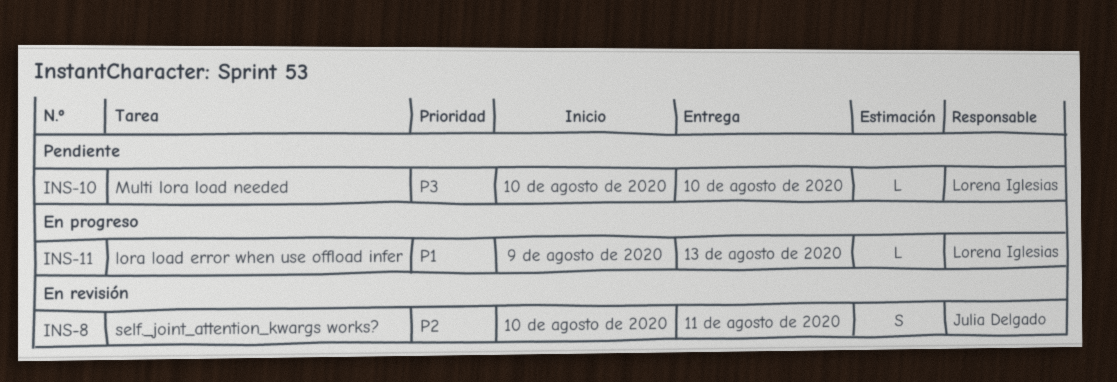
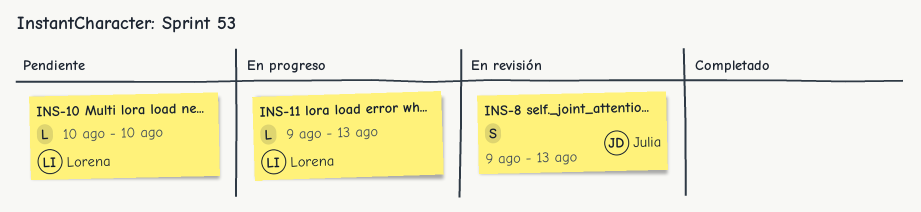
INS-8, start: Aug 10 -> Aug 9
INS-8, due: Aug 11 -> Aug 13

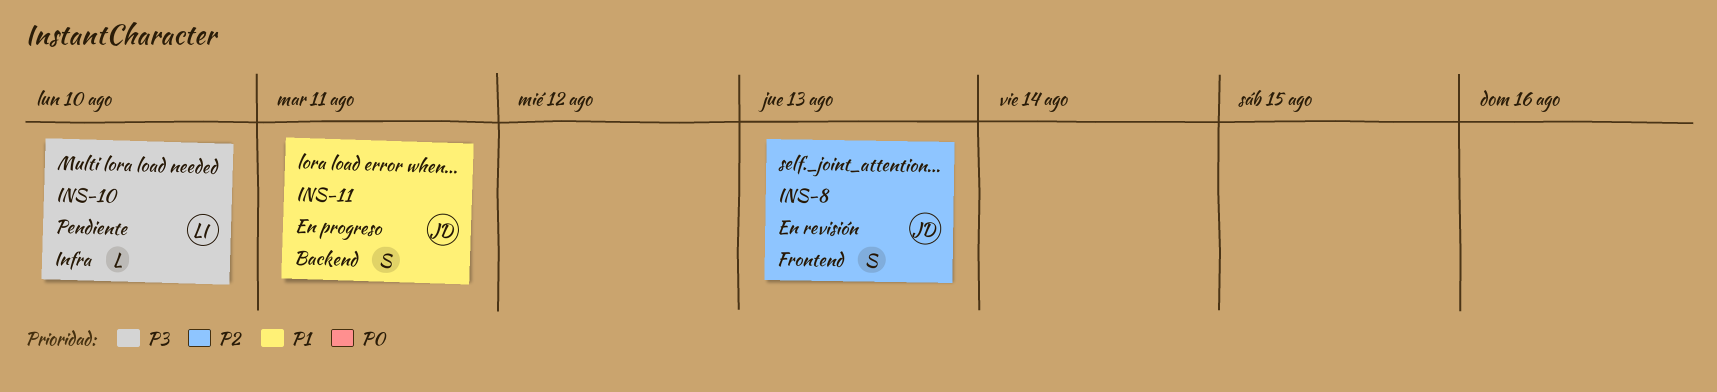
INS-11, owner: Lorena -> Julia
INS-11, estimate: L -> S
INS-11, due: Aug 13 -> Aug 11

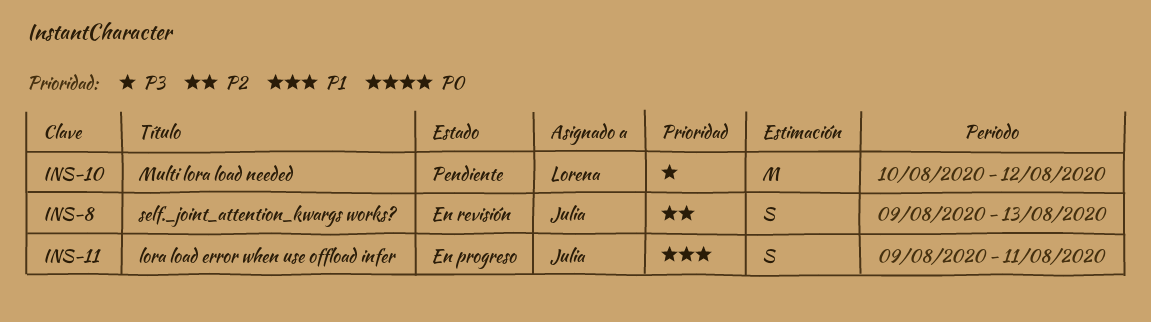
INS-10, estimate: L -> M
INS-10, due: Aug 10 -> Aug 12

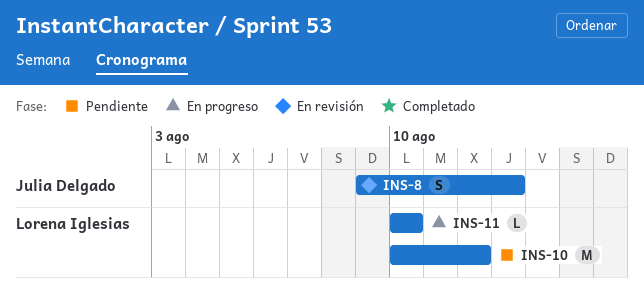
INS-11, owner: Julia Delgado -> Lorena Iglesias
INS-11, estimate: S -> L
INS-11, start: Aug 9 -> Aug 10
INS-11, due: Aug 11 -> Aug 10

